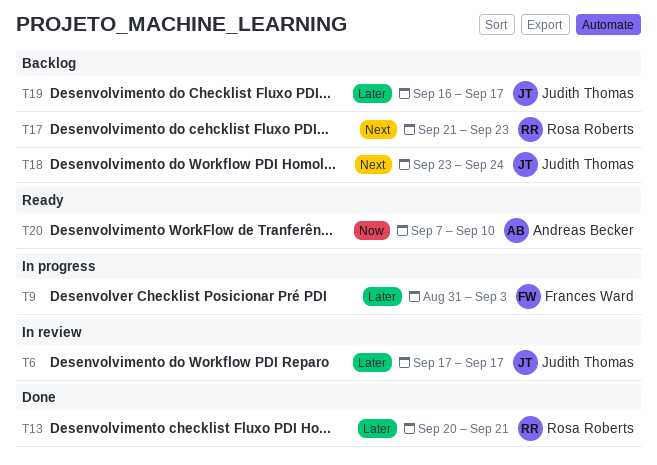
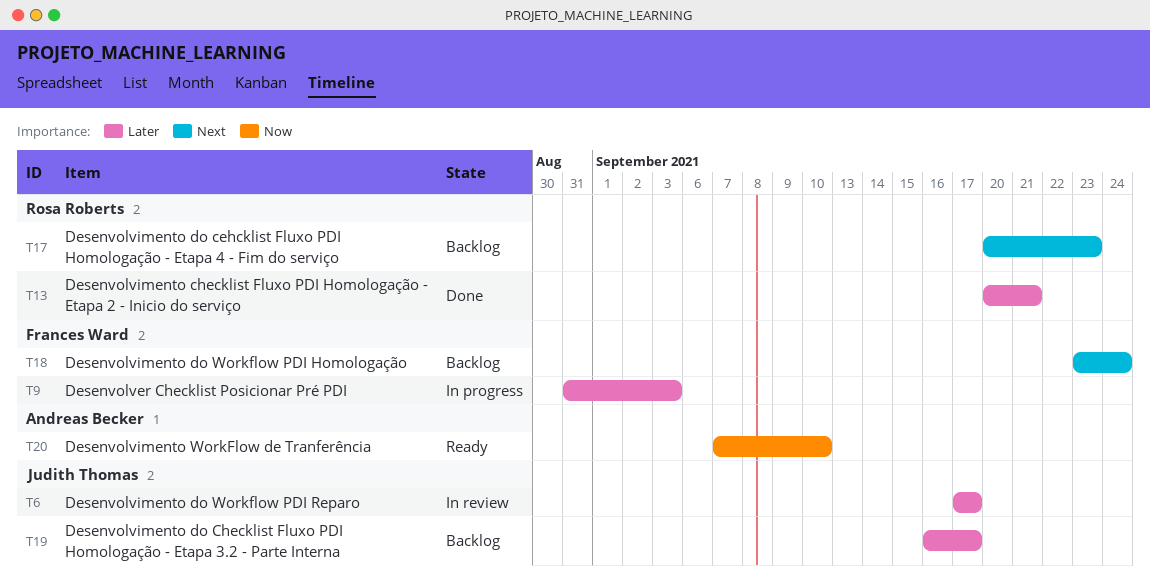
T17, start: Sep 21 -> Sep 20
T18, owner: Judith Thomas -> Frances Ward

